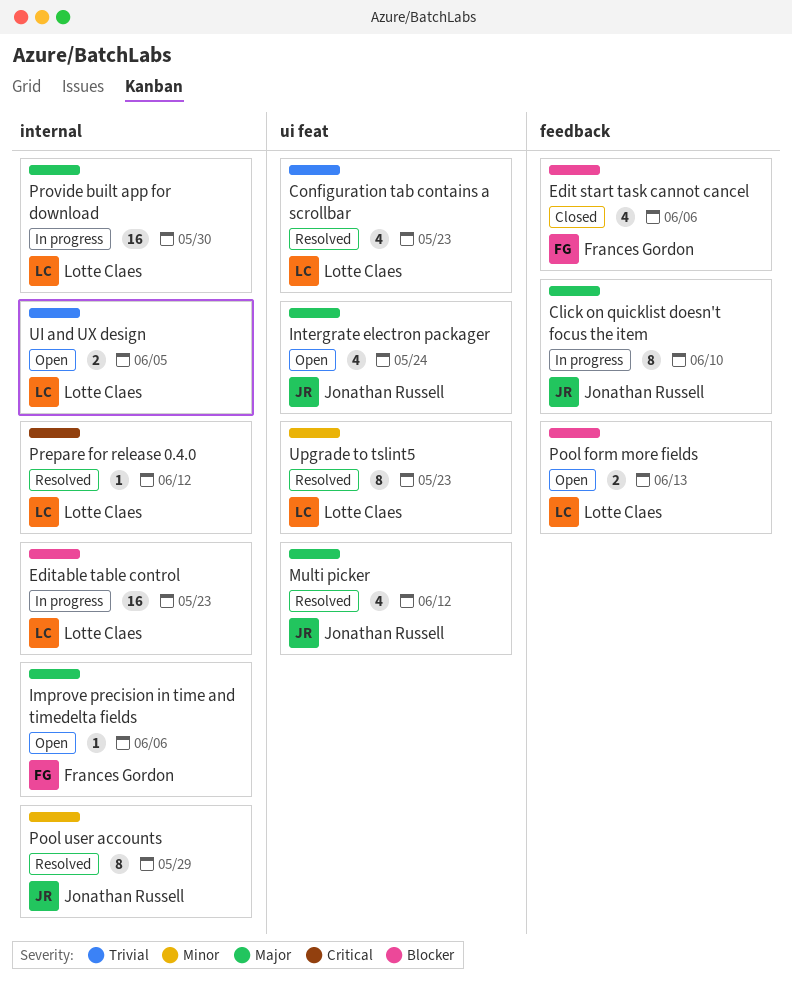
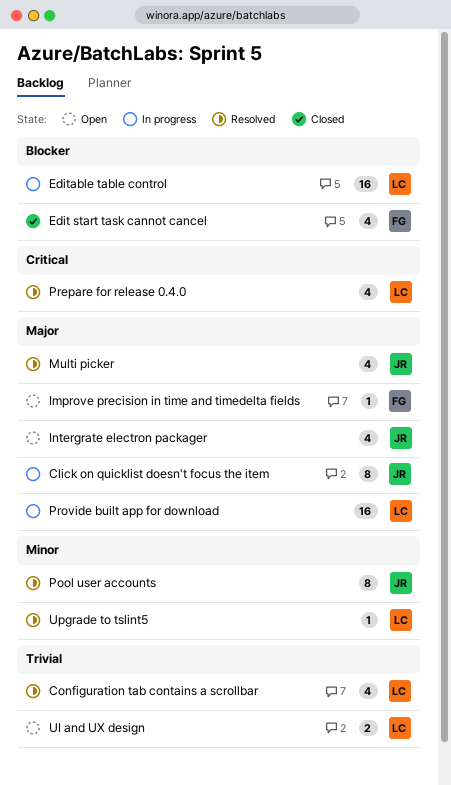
Pool form more fields: present -> none
Prepare for release 0.4.0, estimate: 1 -> 4
Upgrade to tslint5, estimate: 8 -> 1

